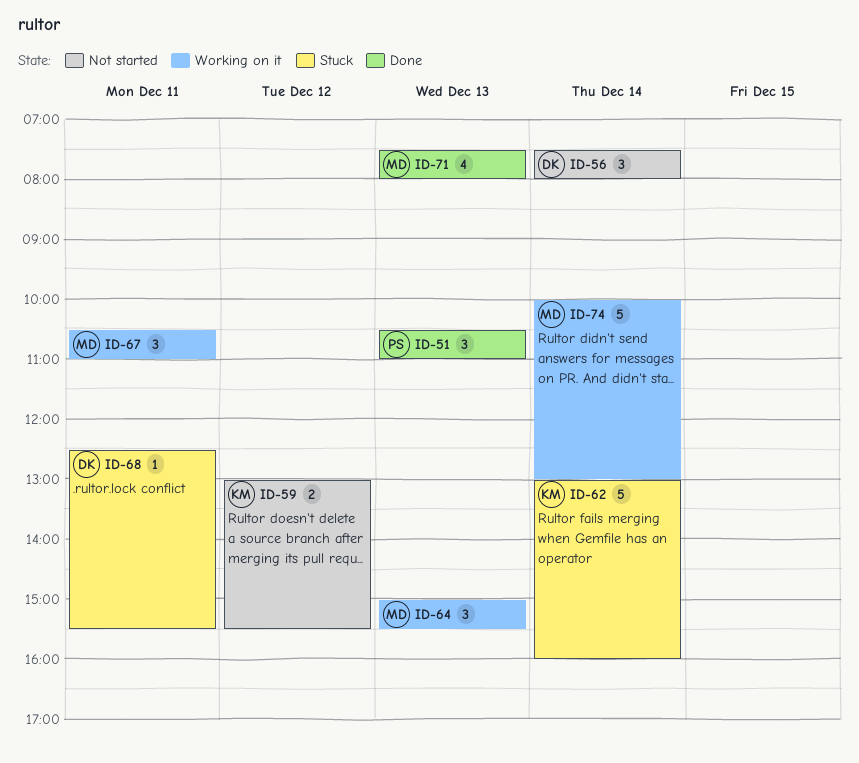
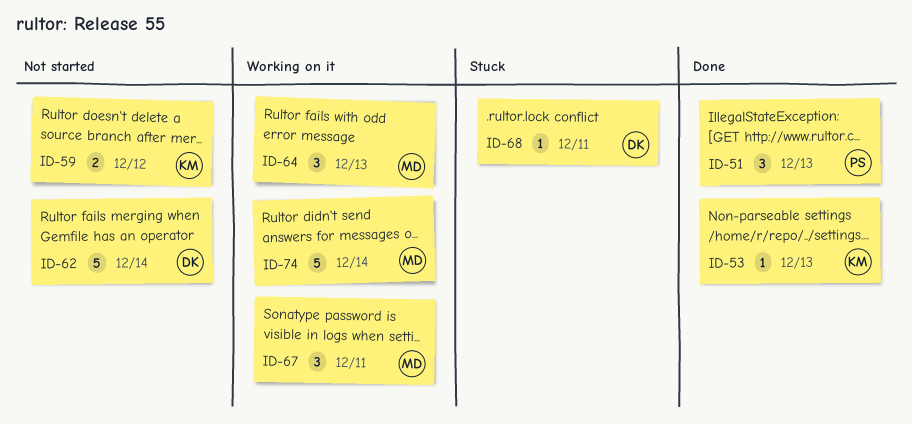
ID-53: none -> present
ID-56: present -> none
ID-62, status: Stuck -> Not started
ID-62, owner: KM -> DK
ID-71: present -> none

